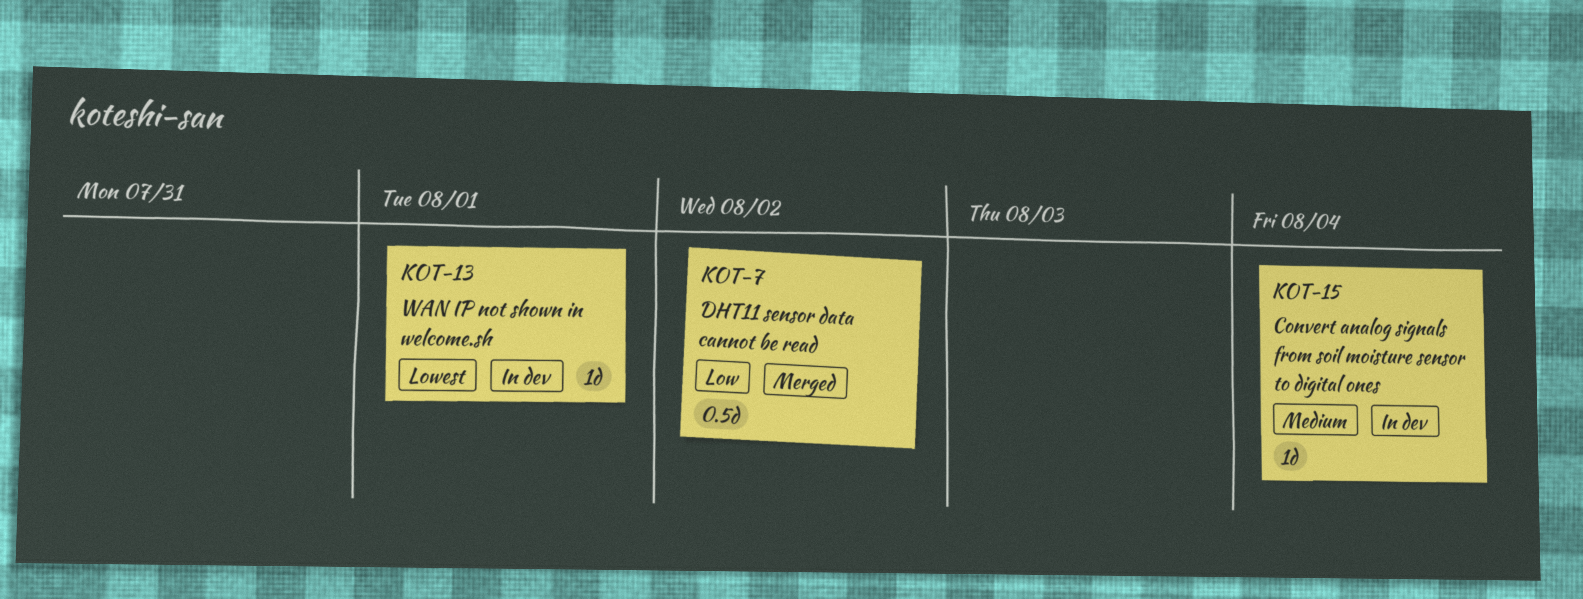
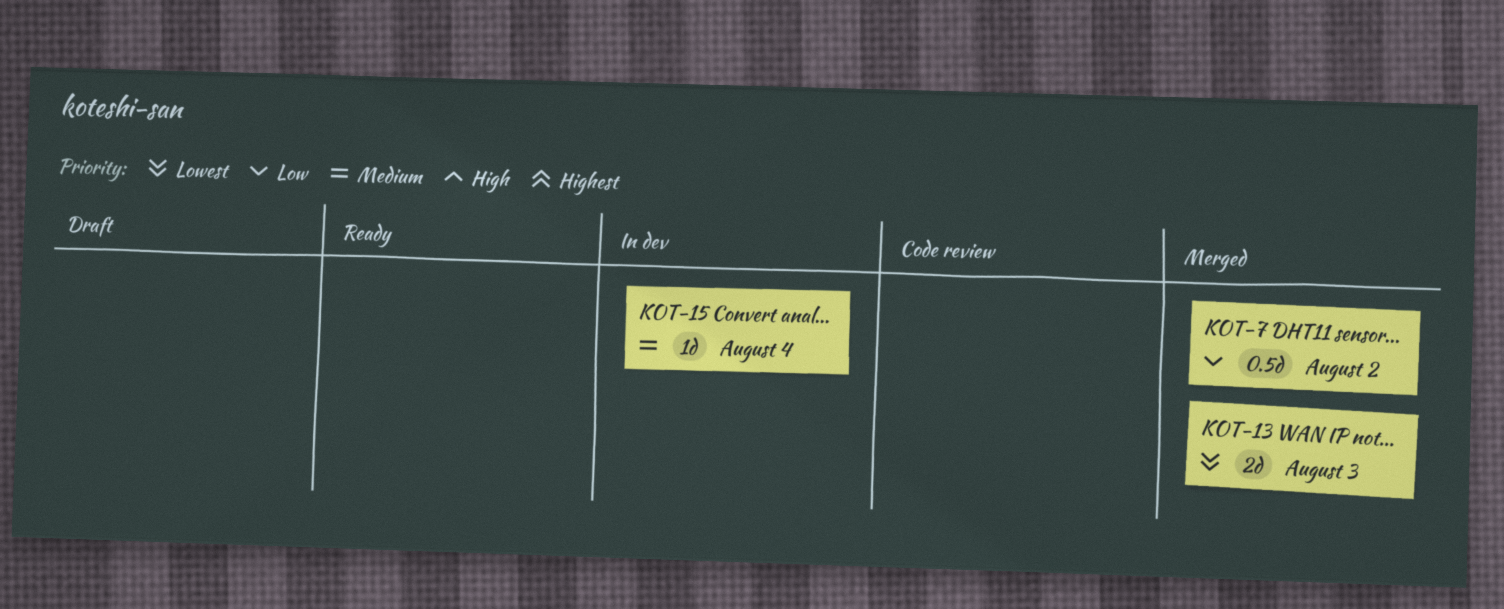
KOT-13, status: In dev -> Merged
KOT-13, estimate: 1d -> 2d
KOT-13, due: Aug 1 -> Aug 3

